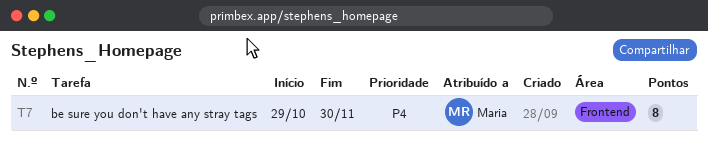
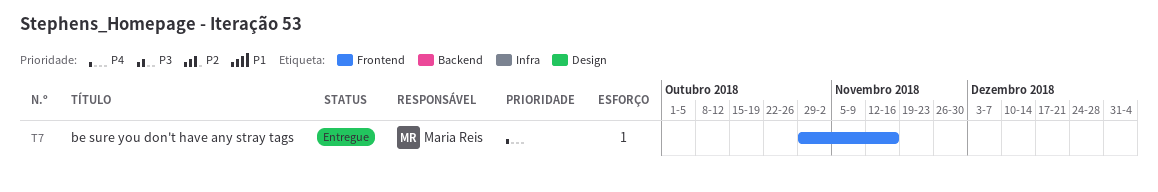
T7, estimate: 8 -> 1
T7, due: Nov 30 -> Nov 16

